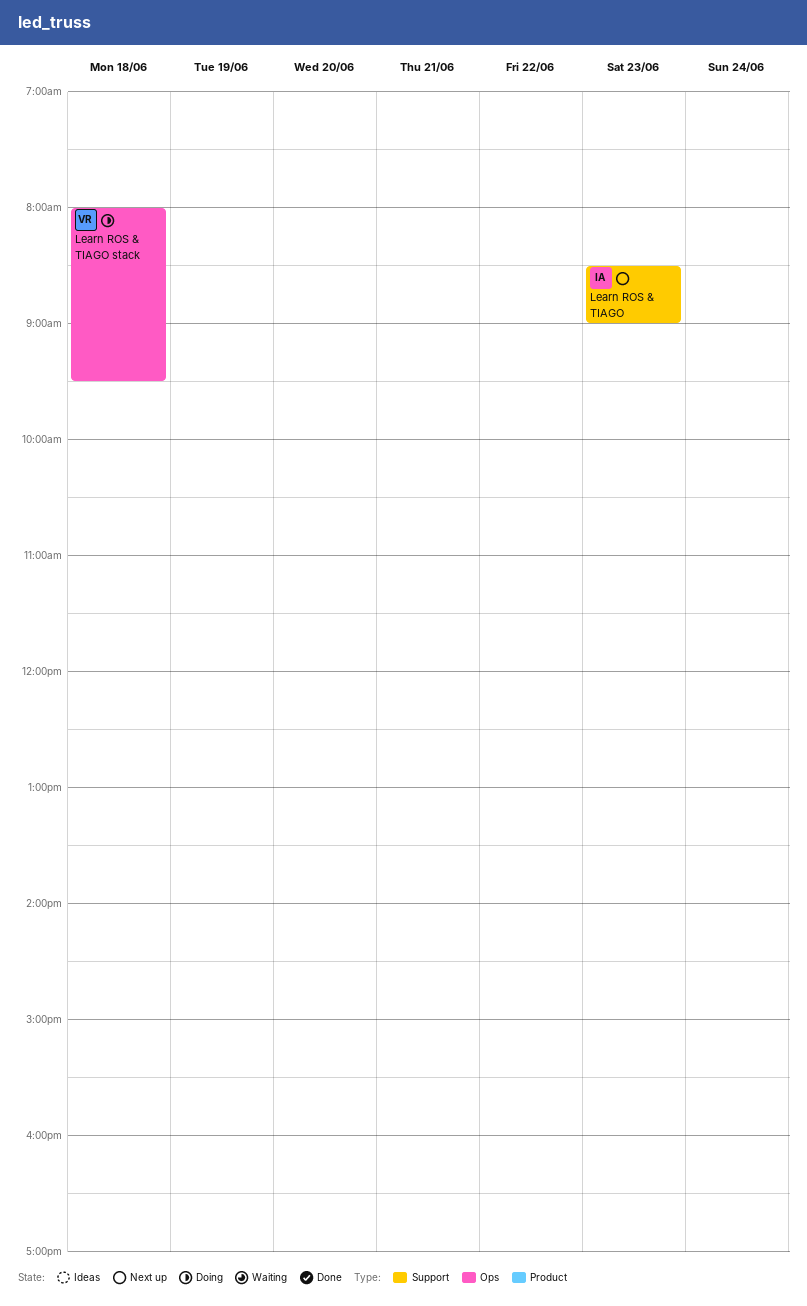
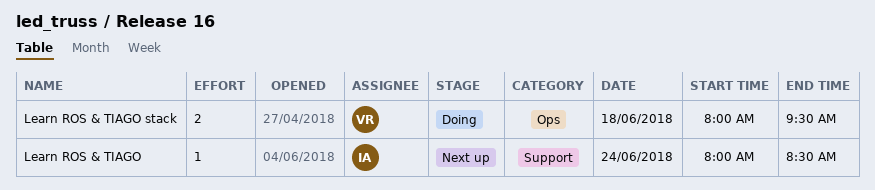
Learn ROS & TIAGO, day: Jun 23 -> Jun 24
Learn ROS & TIAGO, begins: 08:30 -> 08:00
Learn ROS & TIAGO, ends: 09:00 -> 08:30

